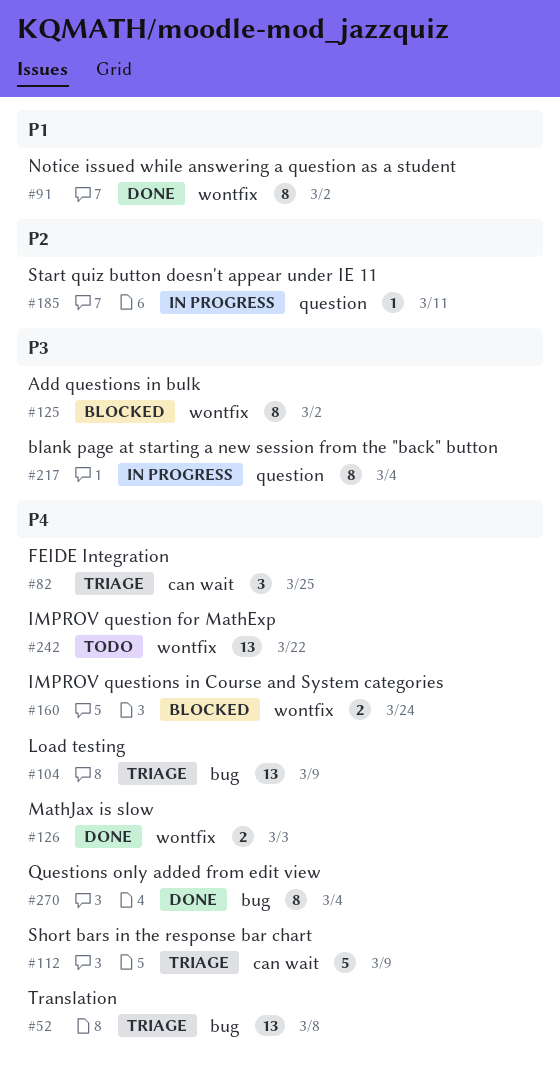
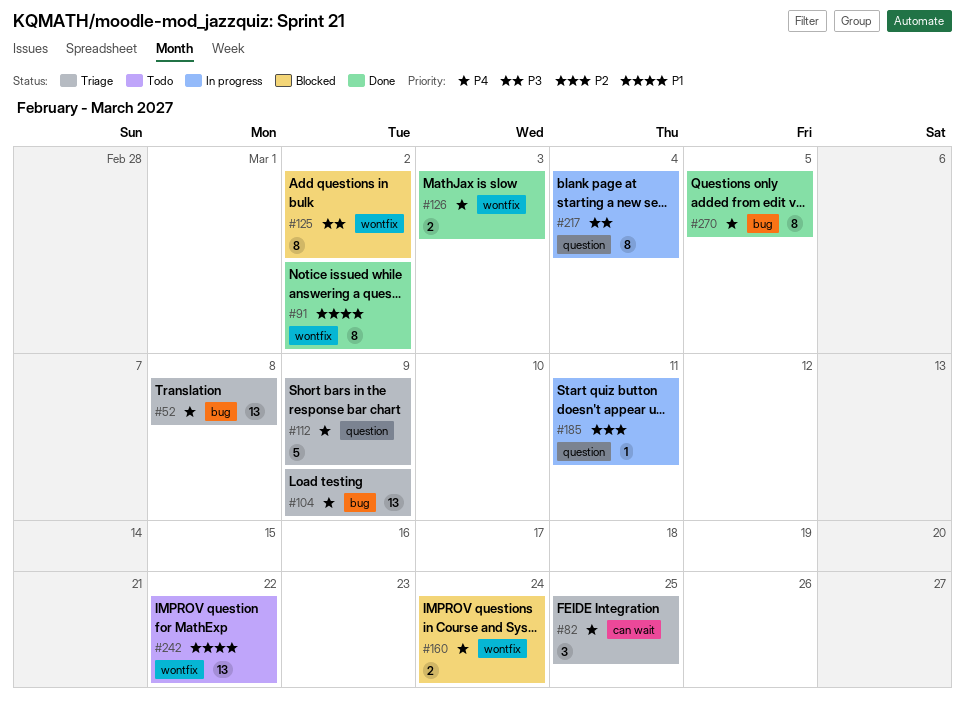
#112, label: can wait -> question
#242, priority: P4 -> P1
#270, due: Mar 4 -> Mar 5

